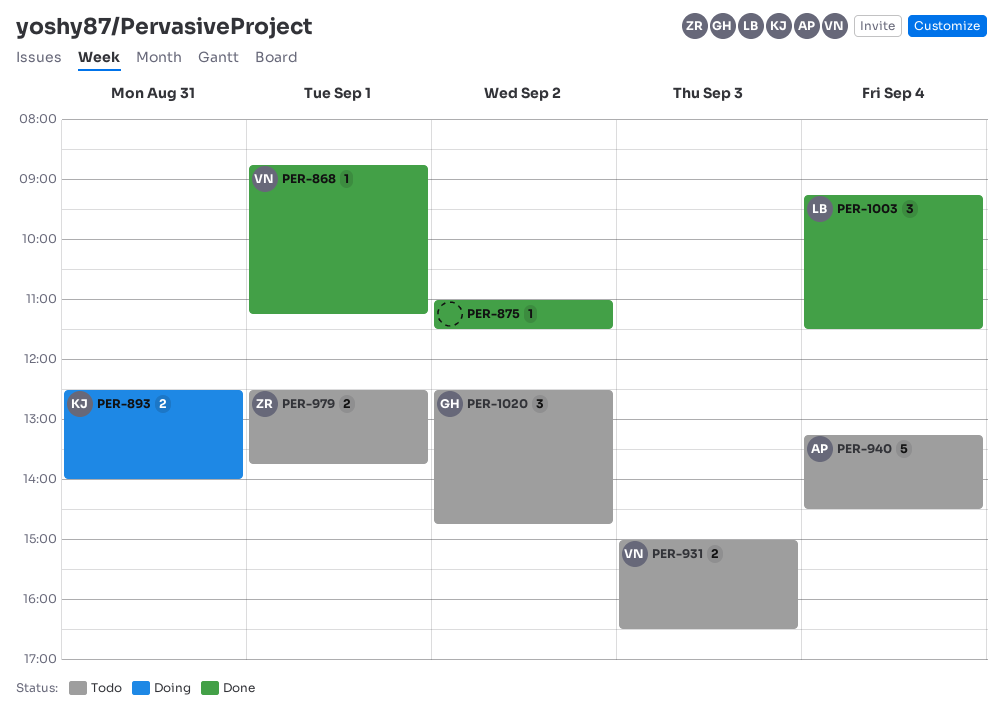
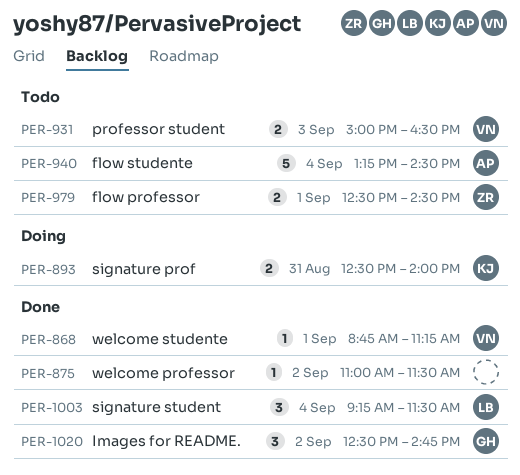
PER-979, ends: 13:45 -> 14:30
PER-1020, status: Todo -> Done

